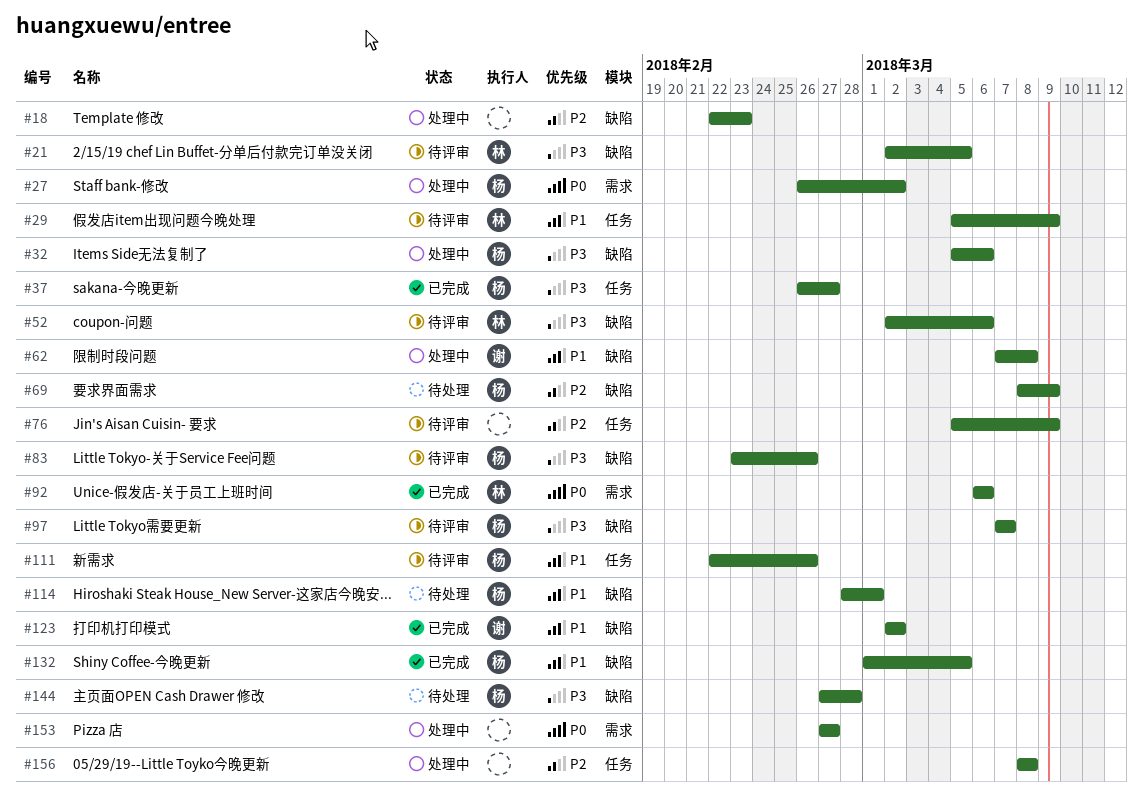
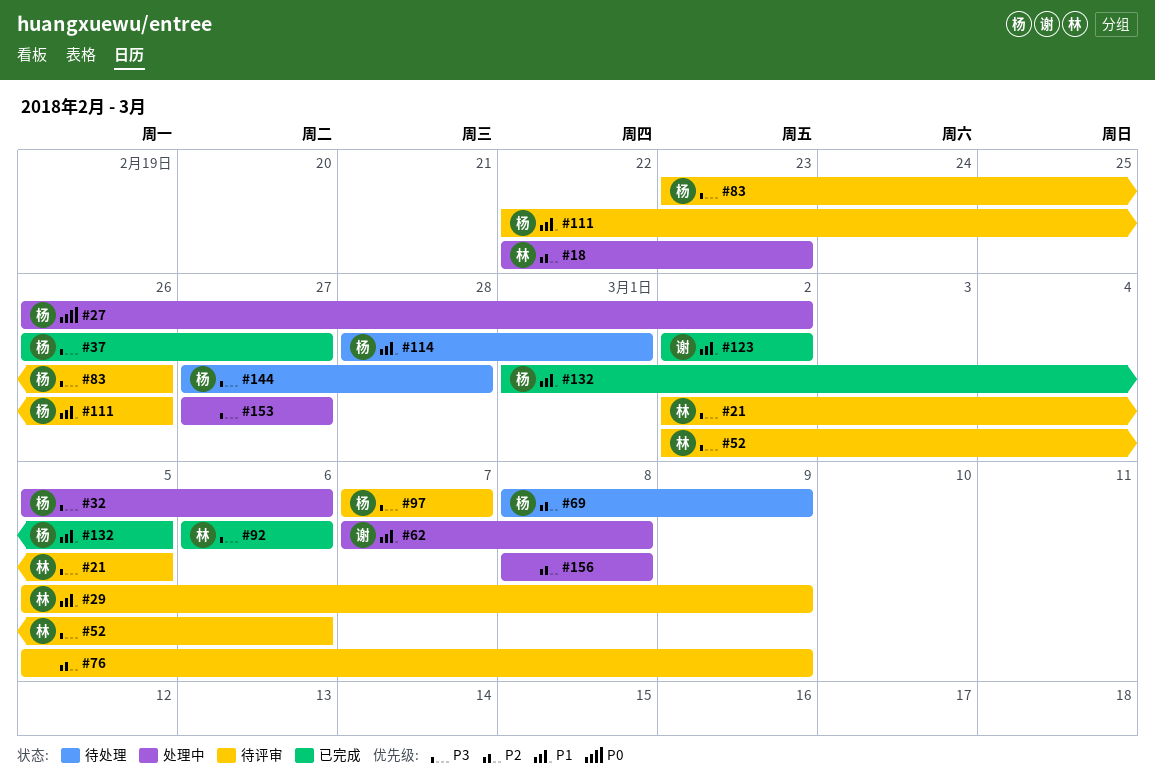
#18, owner: none -> 林
#92, priority: P0 -> P3
#153, priority: P0 -> P3

